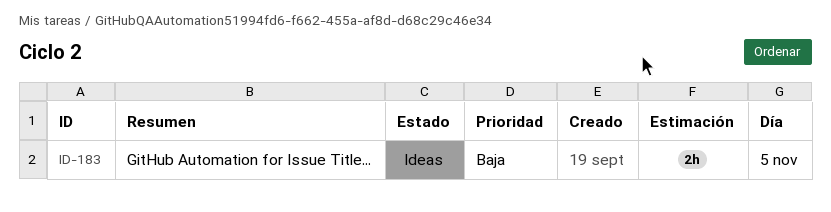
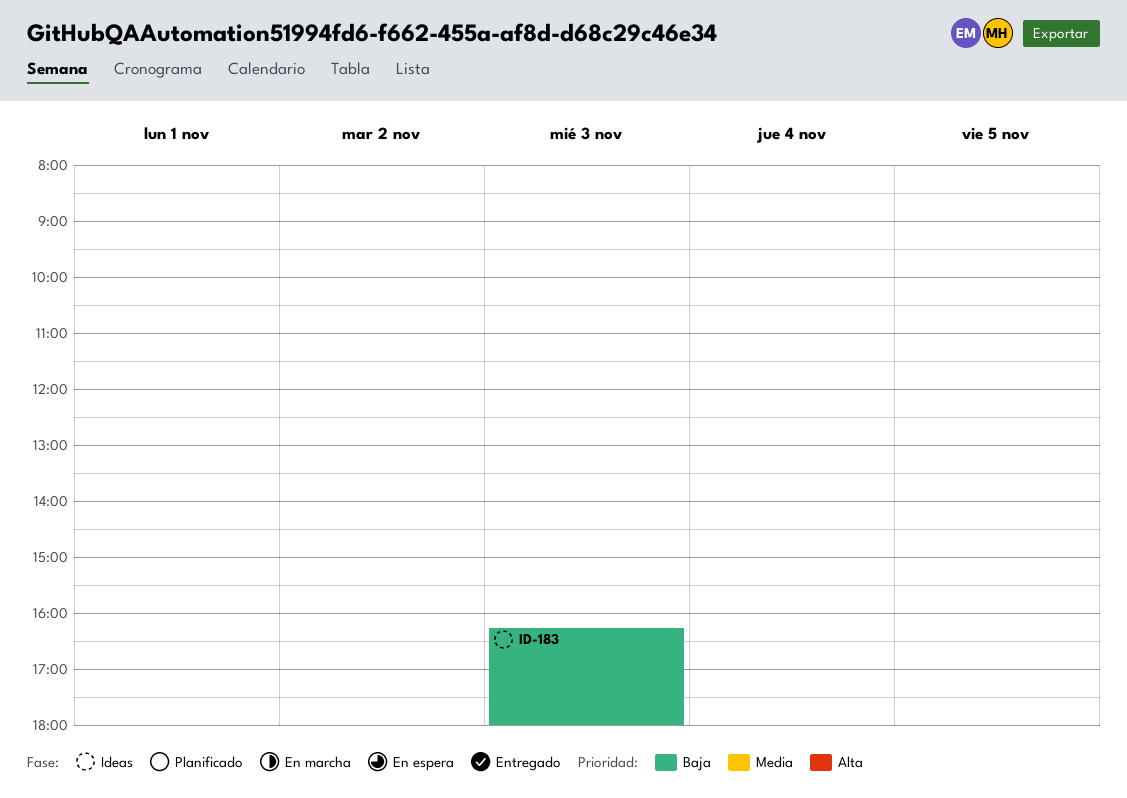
ID-183, day: Nov 5 -> Nov 3

